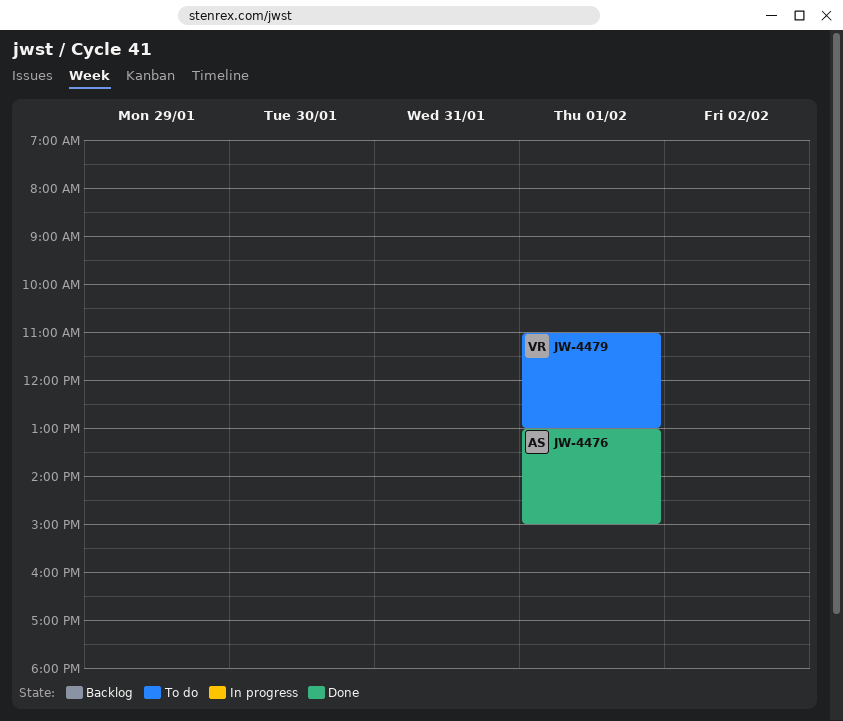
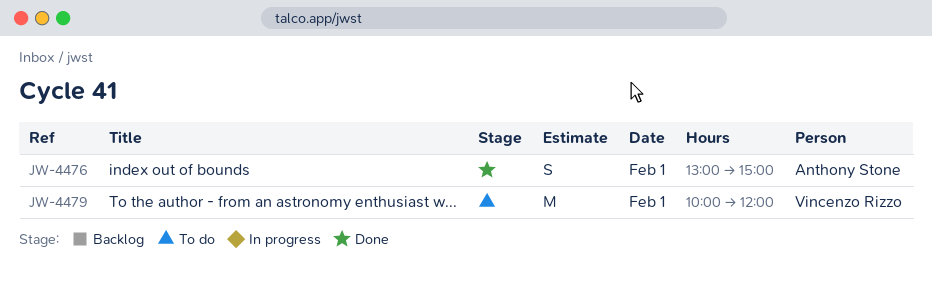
JW-4479, begins: 11:00 -> 10:00
JW-4479, ends: 13:00 -> 12:00

